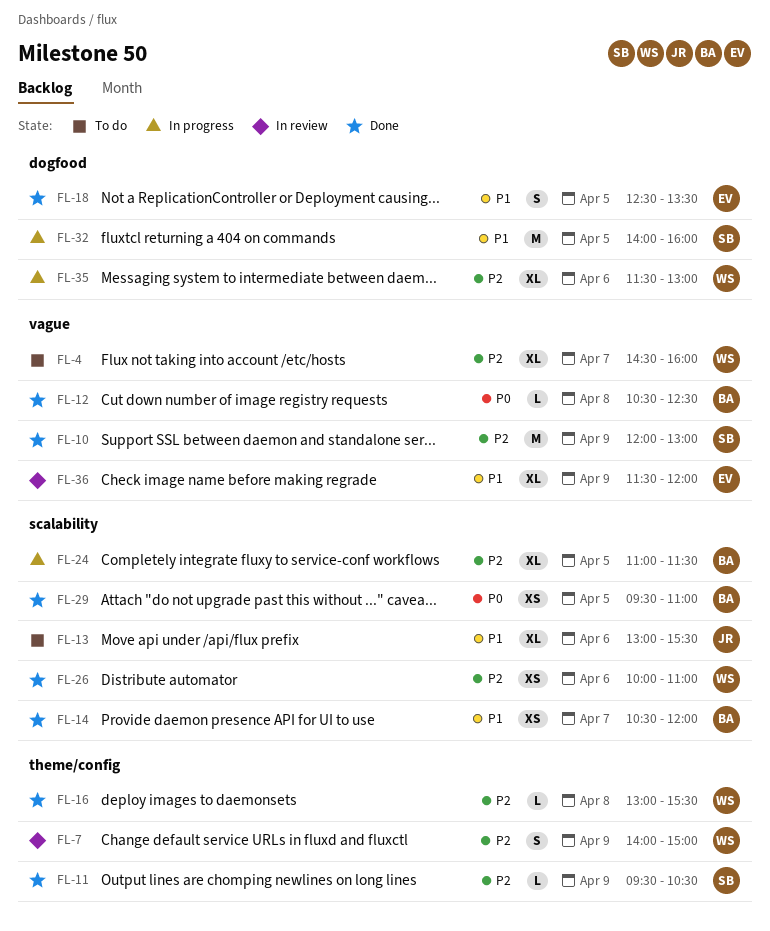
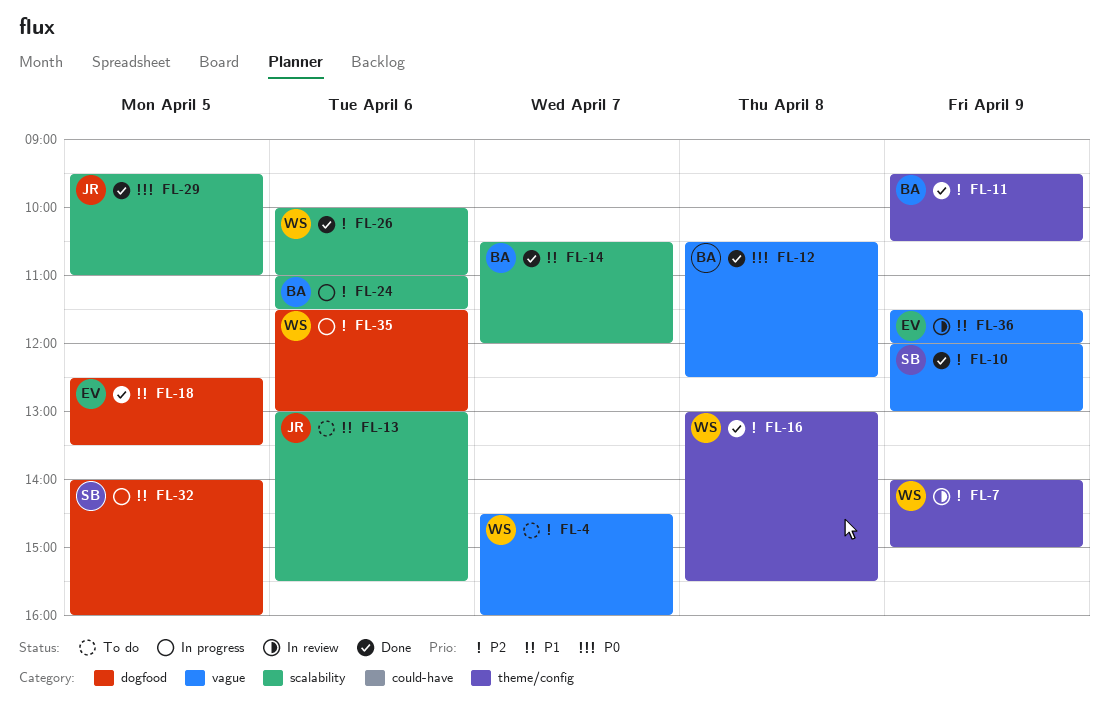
FL-11, owner: SB -> BA
FL-24, day: Apr 5 -> Apr 6
FL-29, owner: BA -> JR

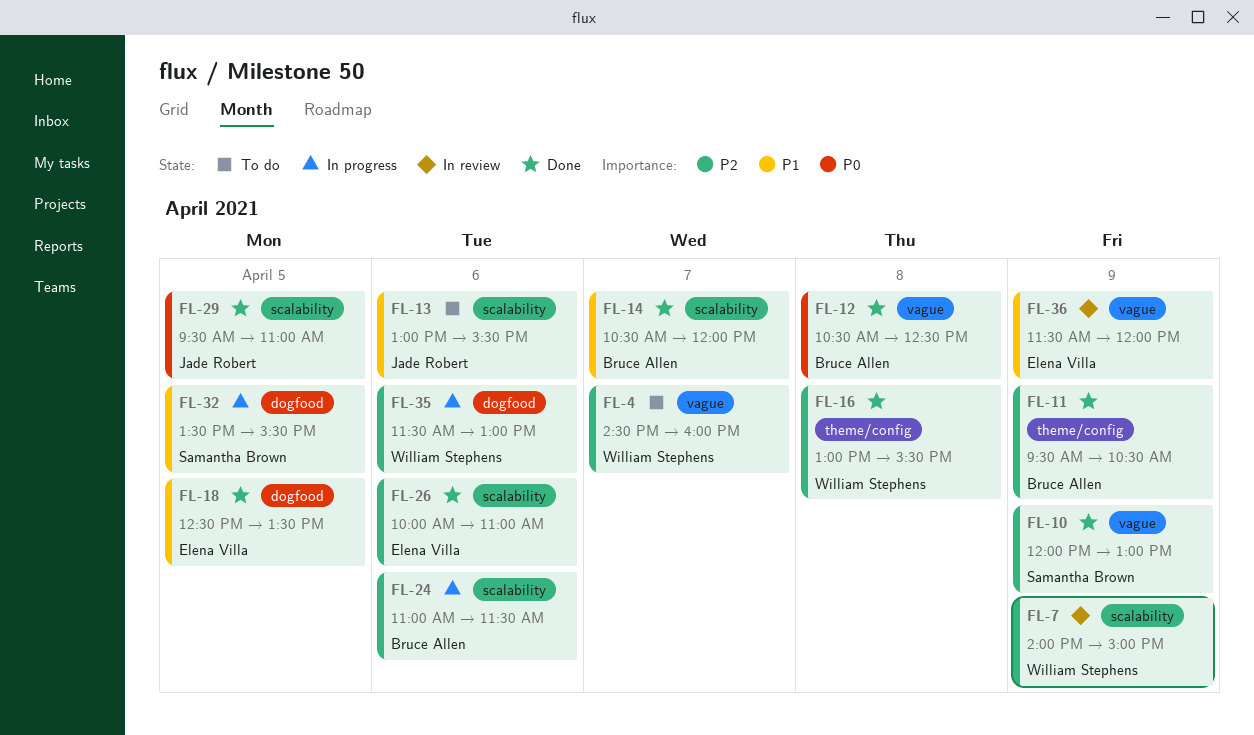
FL-7, label: theme/config -> scalability
FL-26, owner: William Stephens -> Elena Villa
FL-32, begins: 14:00 -> 13:30
FL-32, ends: 16:00 -> 15:30

